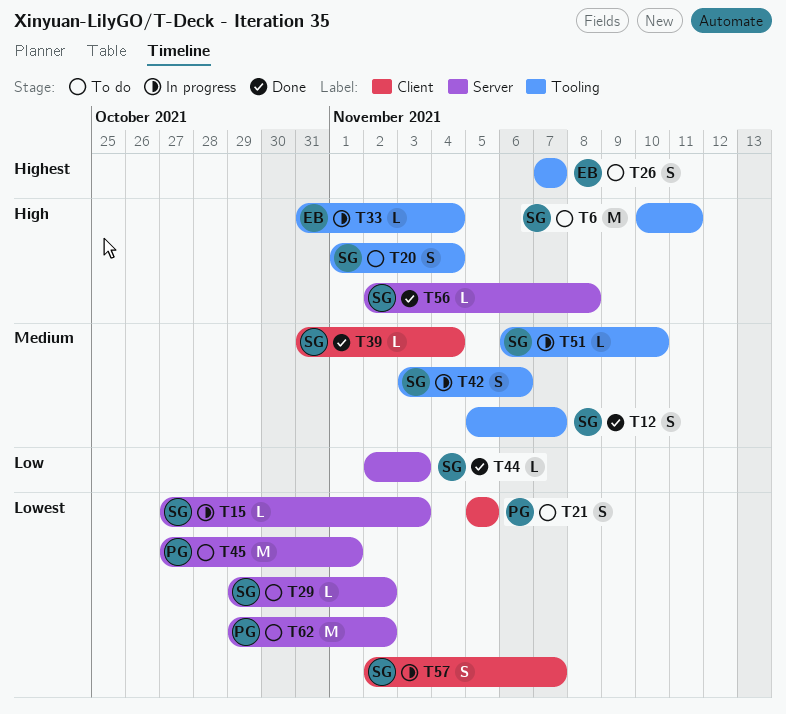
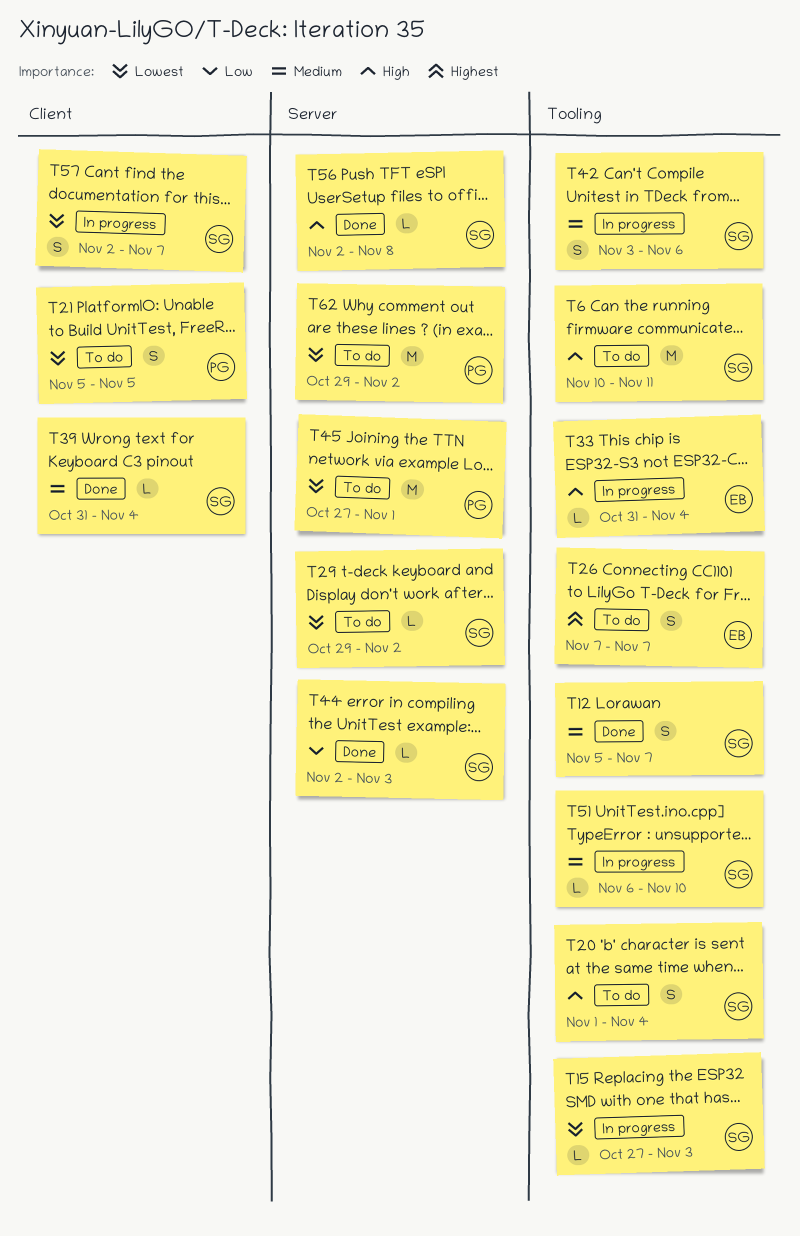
T15, label: Server -> Tooling

